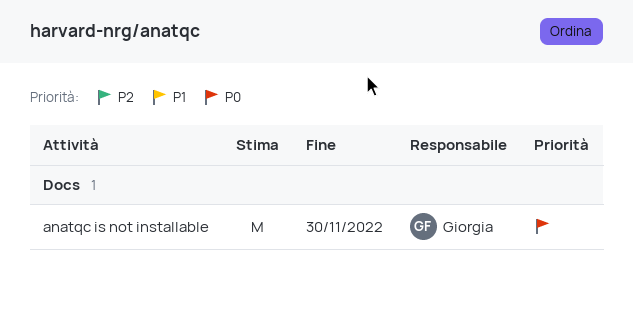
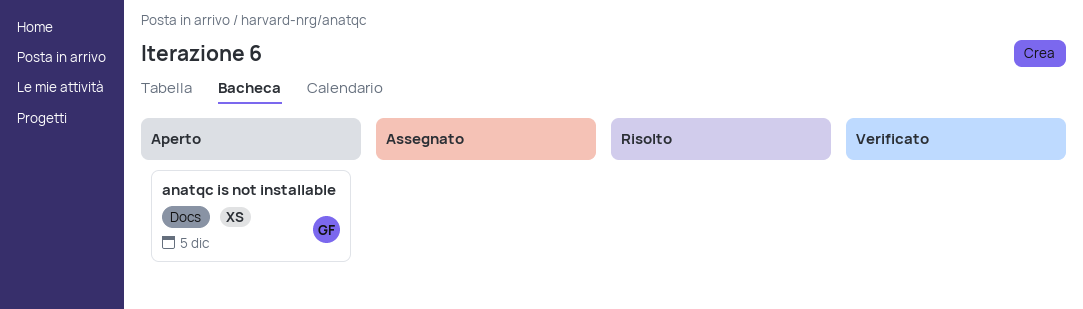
anatqc is not installable, estimate: M -> XS
anatqc is not installable, due: Nov 30 -> Dec 5

